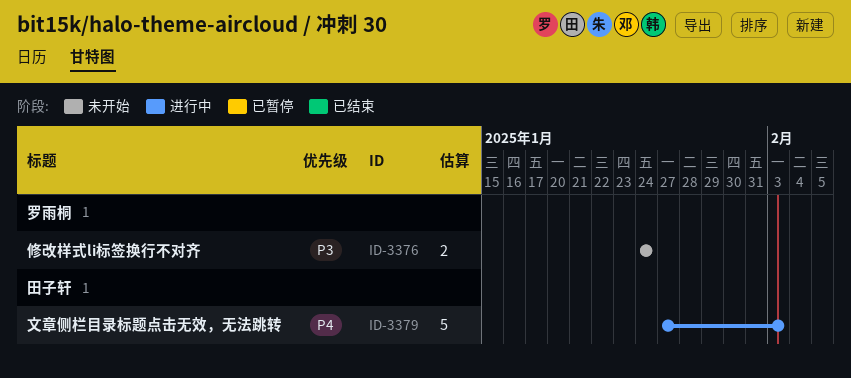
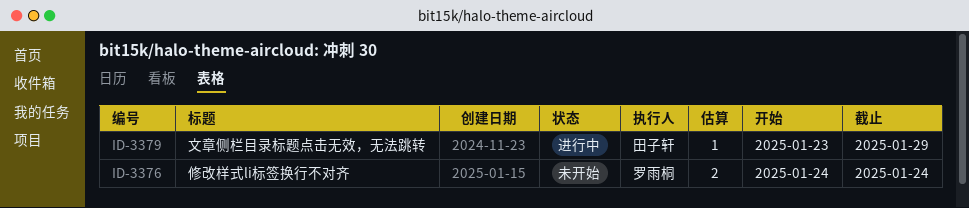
ID-3379, estimate: 5 -> 1
ID-3379, start: Jan 27 -> Jan 23
ID-3379, due: Feb 3 -> Jan 29

